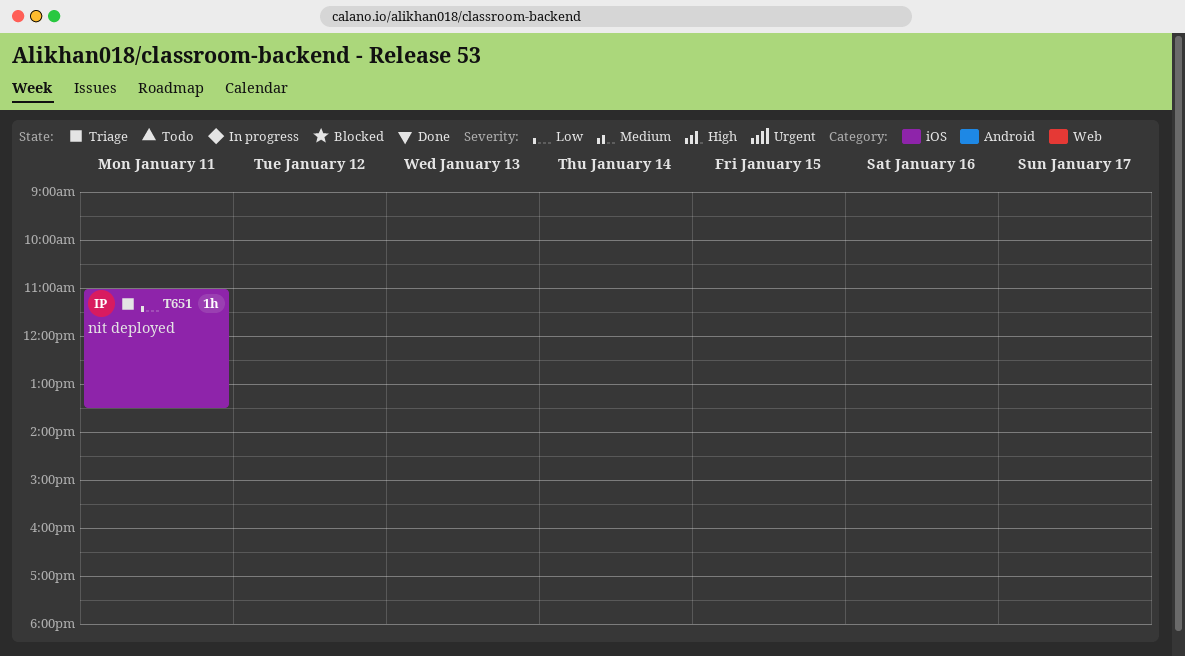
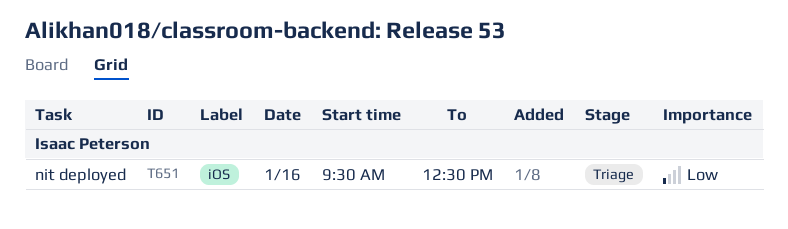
T651, day: Jan 11 -> Jan 16
T651, begins: 11:00 -> 09:30
T651, ends: 13:30 -> 12:30

